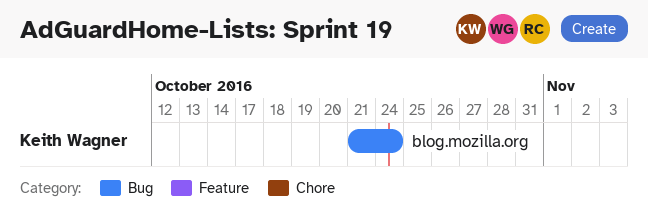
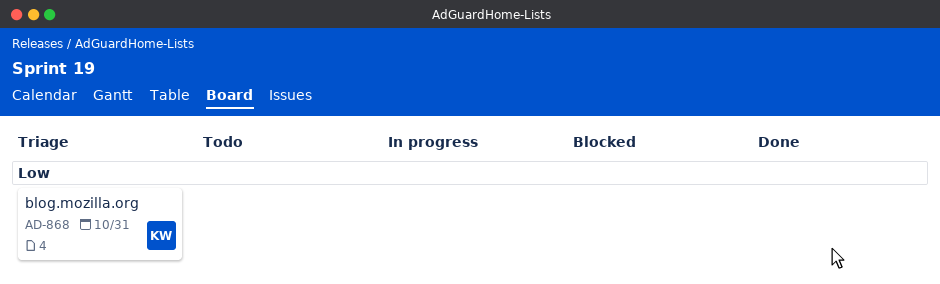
blog.mozilla.org, due: Oct 24 -> Oct 31

